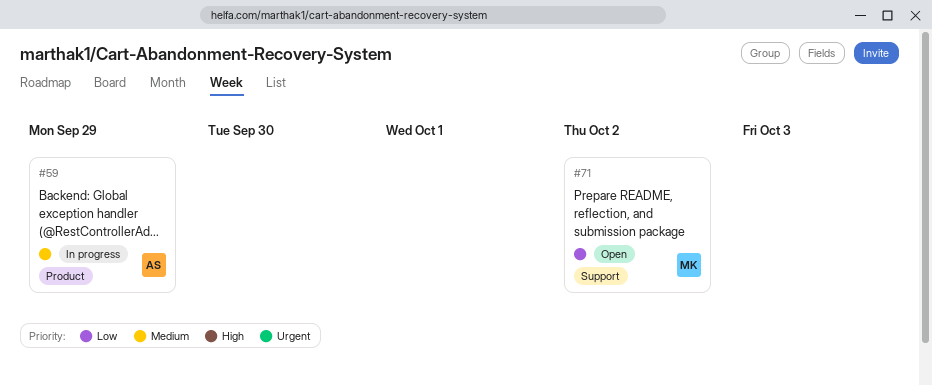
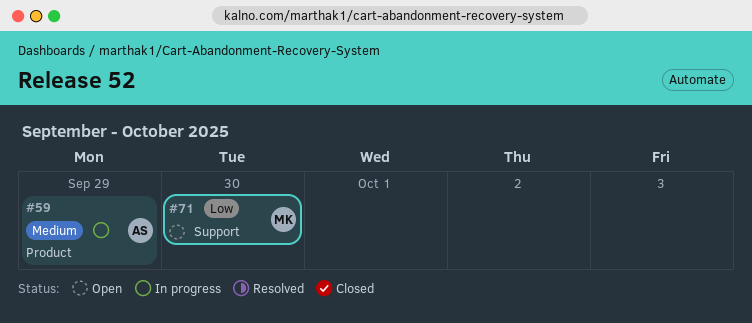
#71, due: Oct 2 -> Sep 30

